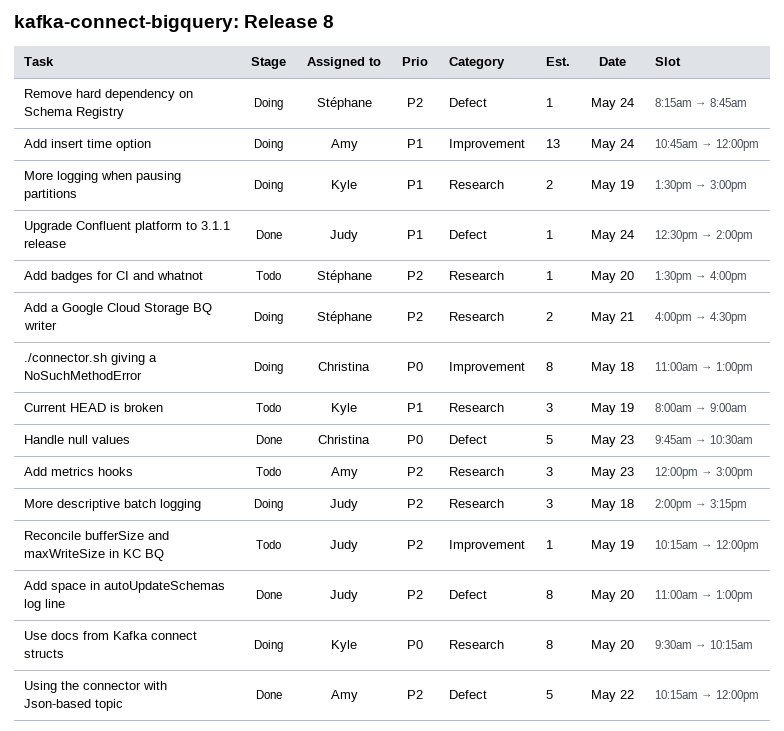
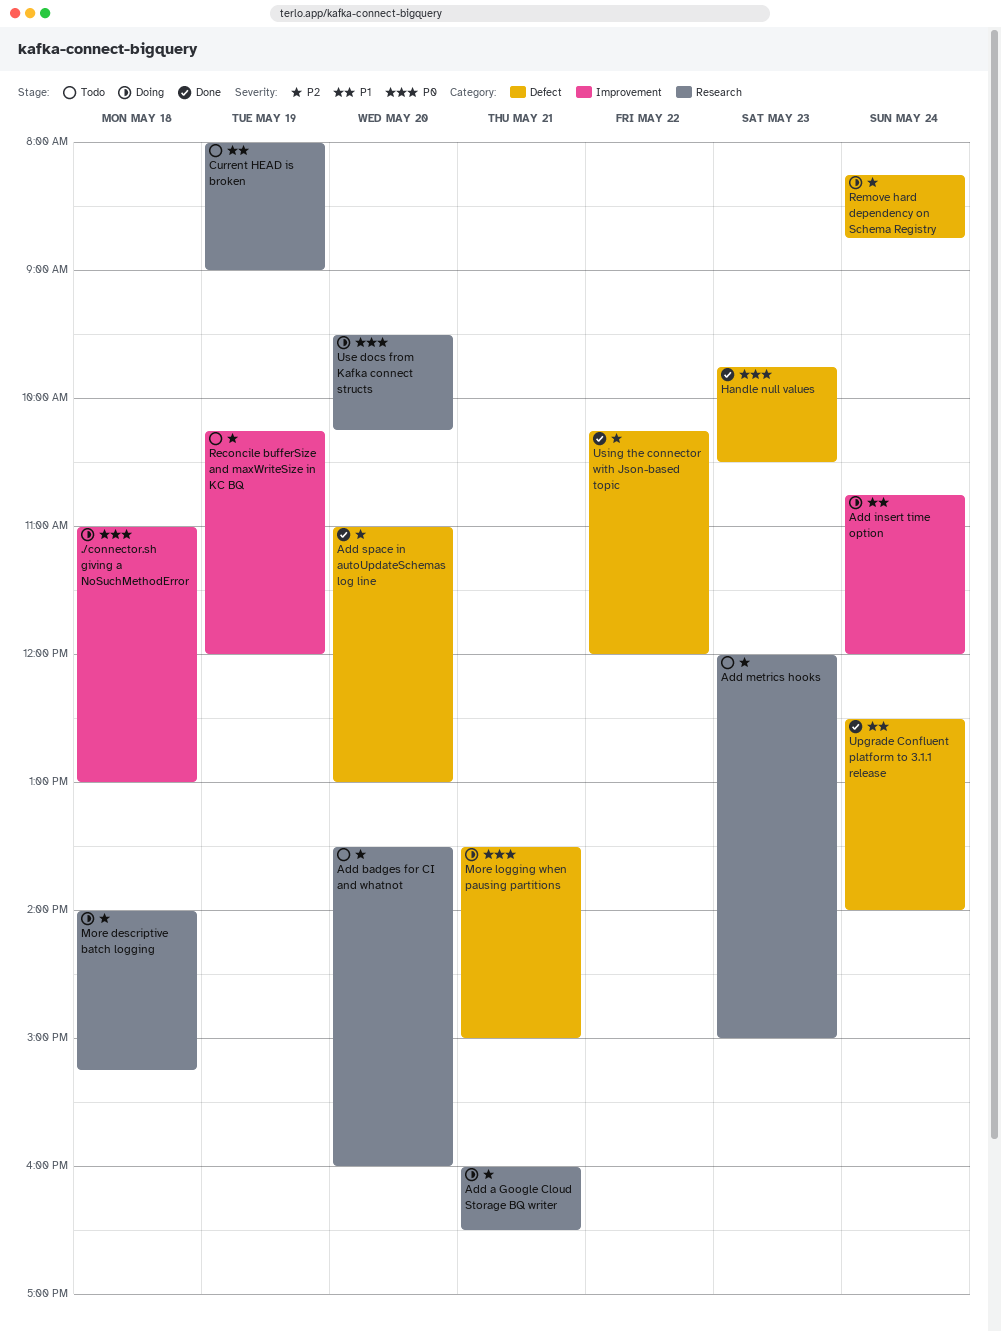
More logging when pausing partitions, priority: P1 -> P0
More logging when pausing partitions, label: Research -> Defect
More logging when pausing partitions, day: May 19 -> May 21

